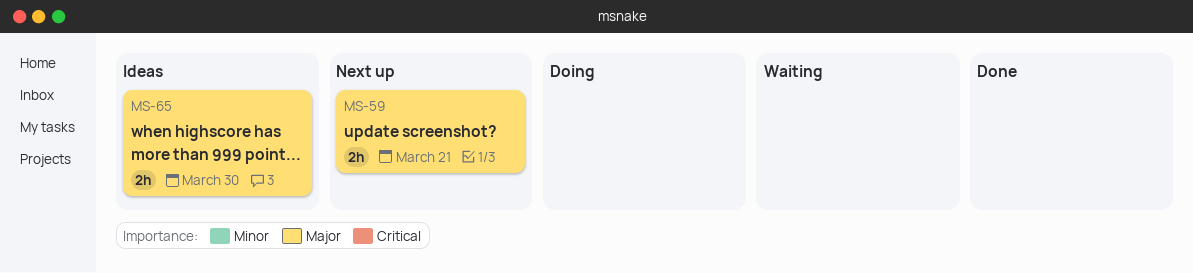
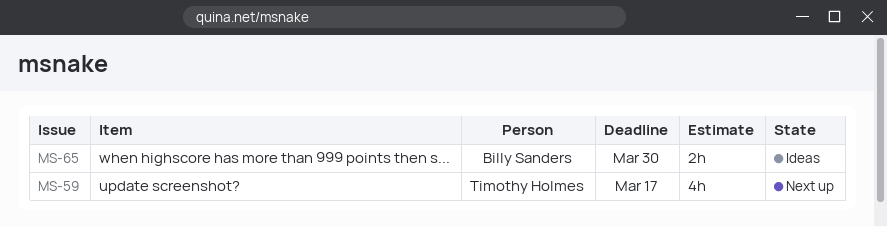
MS-59, estimate: 2h -> 4h
MS-59, due: Mar 21 -> Mar 17

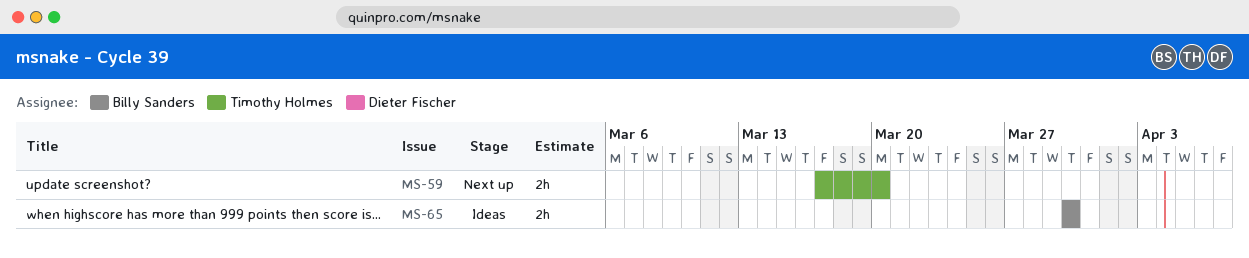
MS-59, estimate: 4h -> 2h
MS-59, due: Mar 17 -> Mar 20

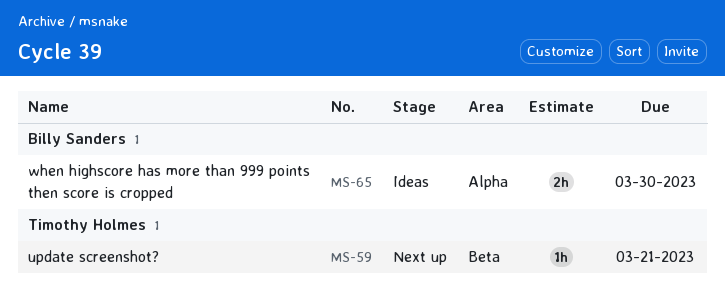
MS-59, estimate: 2h -> 1h
MS-59, due: Mar 20 -> Mar 21

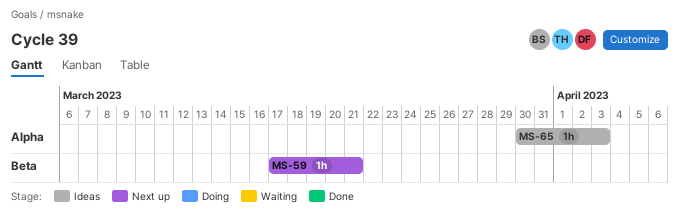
MS-65, estimate: 2h -> 1h
MS-65, due: Mar 30 -> Apr 3

